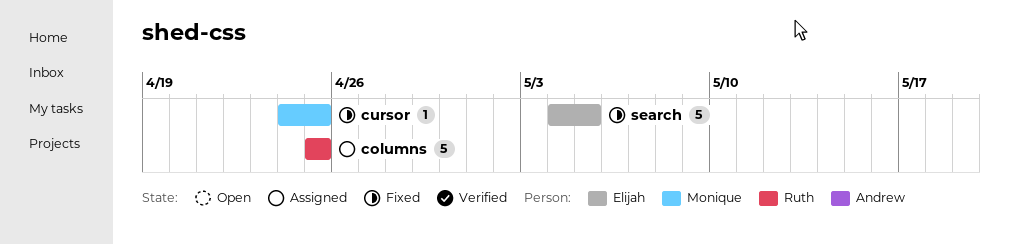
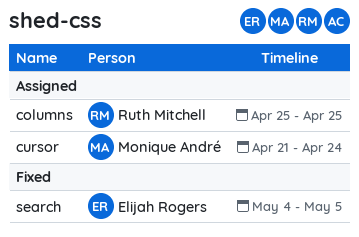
cursor, status: Fixed -> Assigned
cursor, start: Apr 24 -> Apr 21
cursor, due: Apr 25 -> Apr 24

